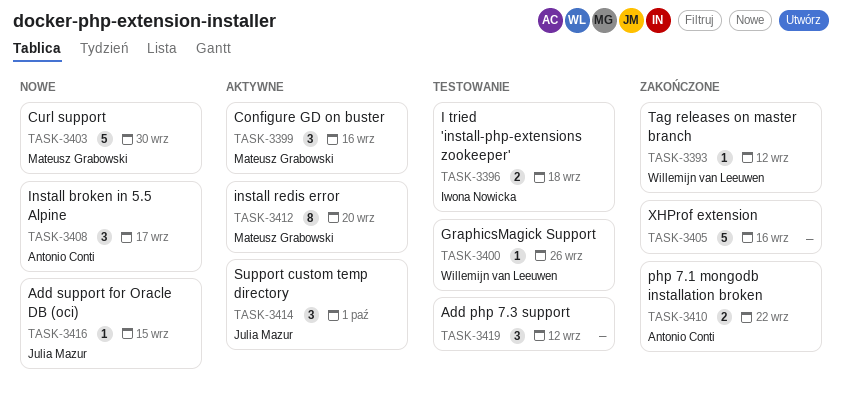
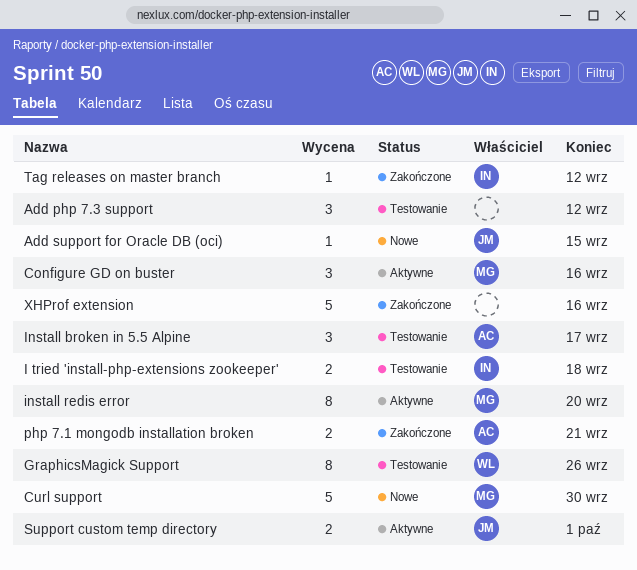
GraphicsMagick Support, estimate: 1 -> 8
Install broken in 5.5 Alpine, status: Nowe -> Testowanie
php 7.1 mongodb installation broken, due: Sep 22 -> Sep 21
Support custom temp directory, estimate: 3 -> 2
Tag releases on master branch, owner: Willemijn van Leeuwen -> Iwona Nowicka

